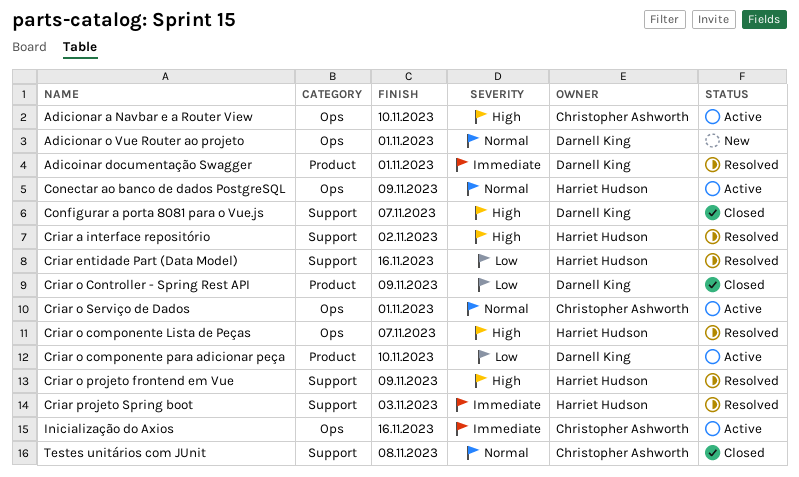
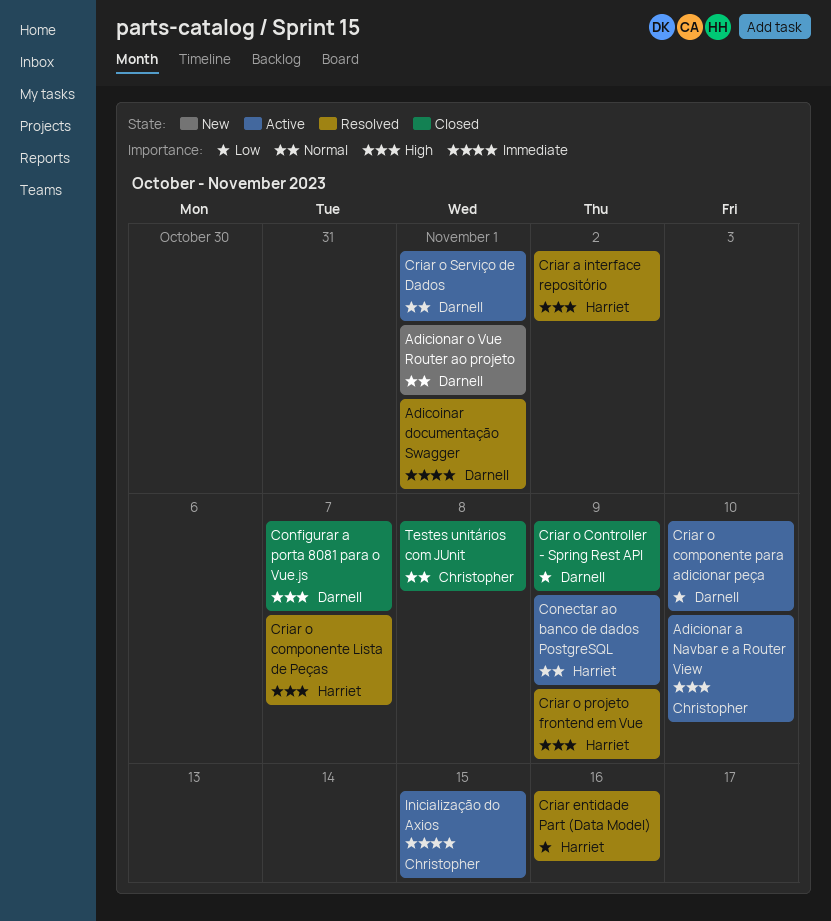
Criar o Serviço de Dados, owner: Christopher Ashworth -> Darnell King
Criar projeto Spring boot: present -> none
Inicialização do Axios, due: Nov 16 -> Nov 15

